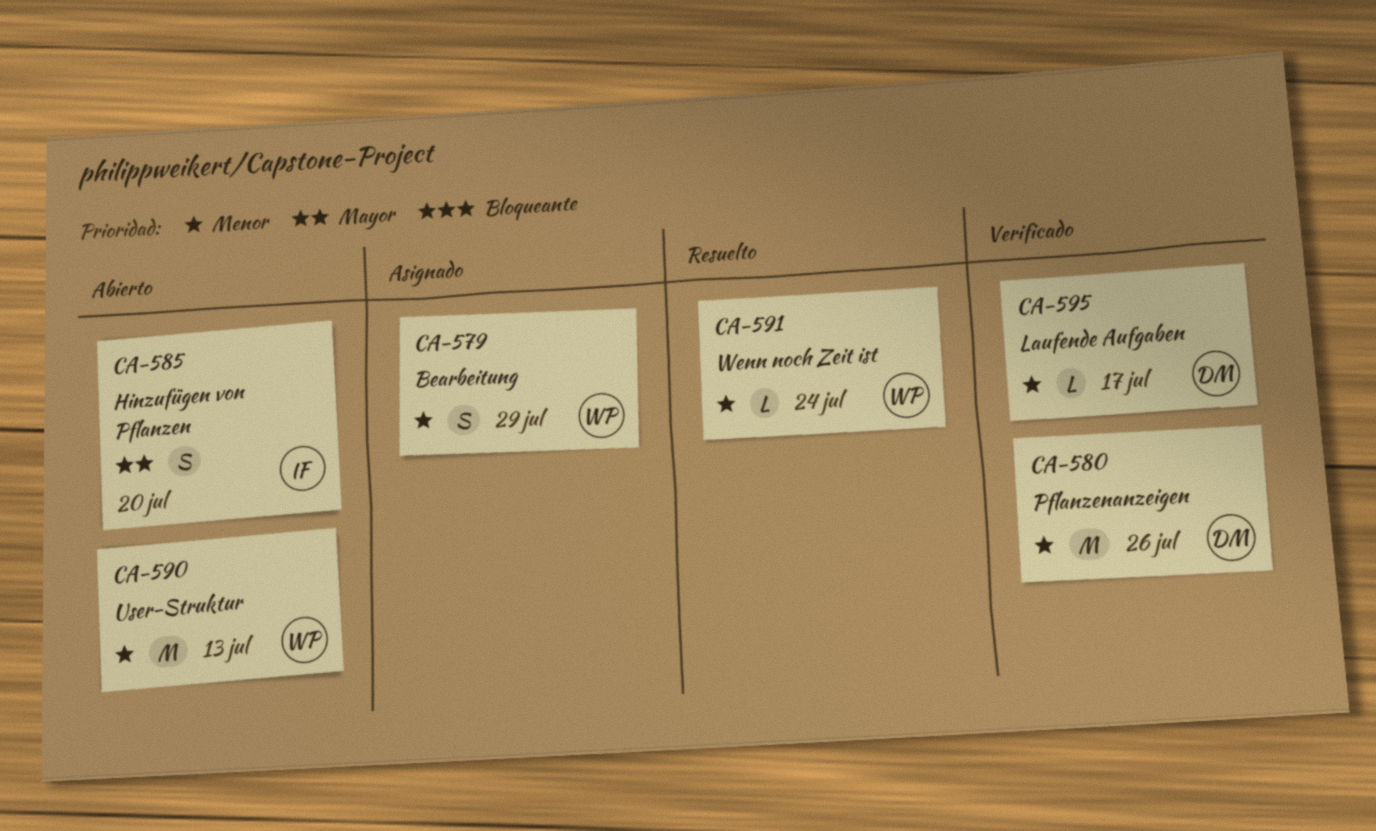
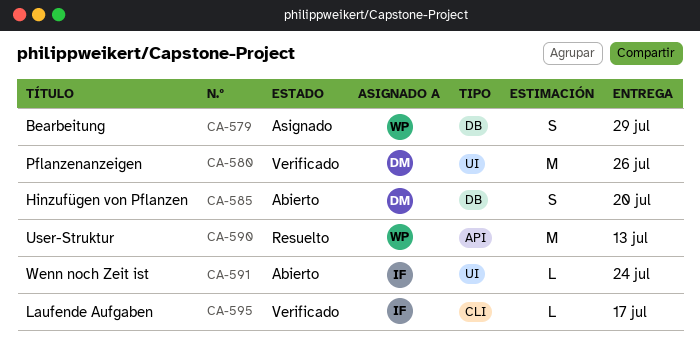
CA-585, owner: IF -> DM
CA-590, status: Abierto -> Resuelto
CA-591, status: Resuelto -> Abierto
CA-591, owner: WP -> IF
CA-595, owner: DM -> IF

